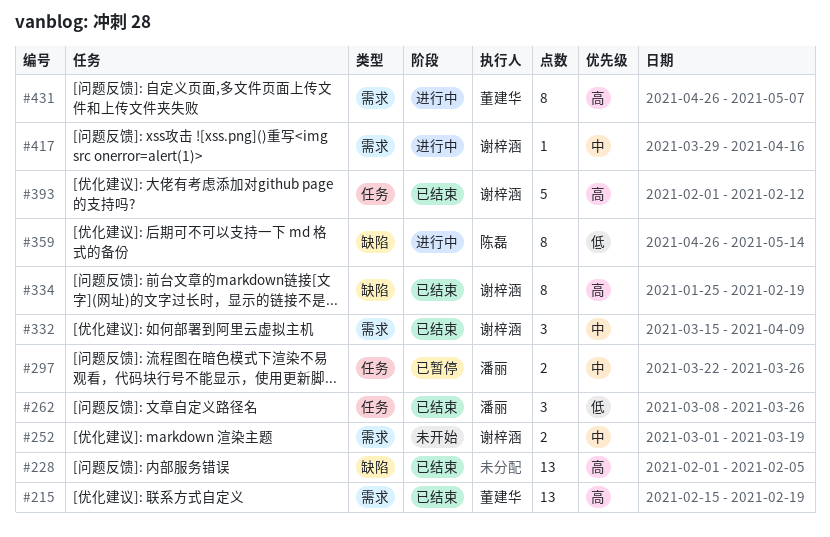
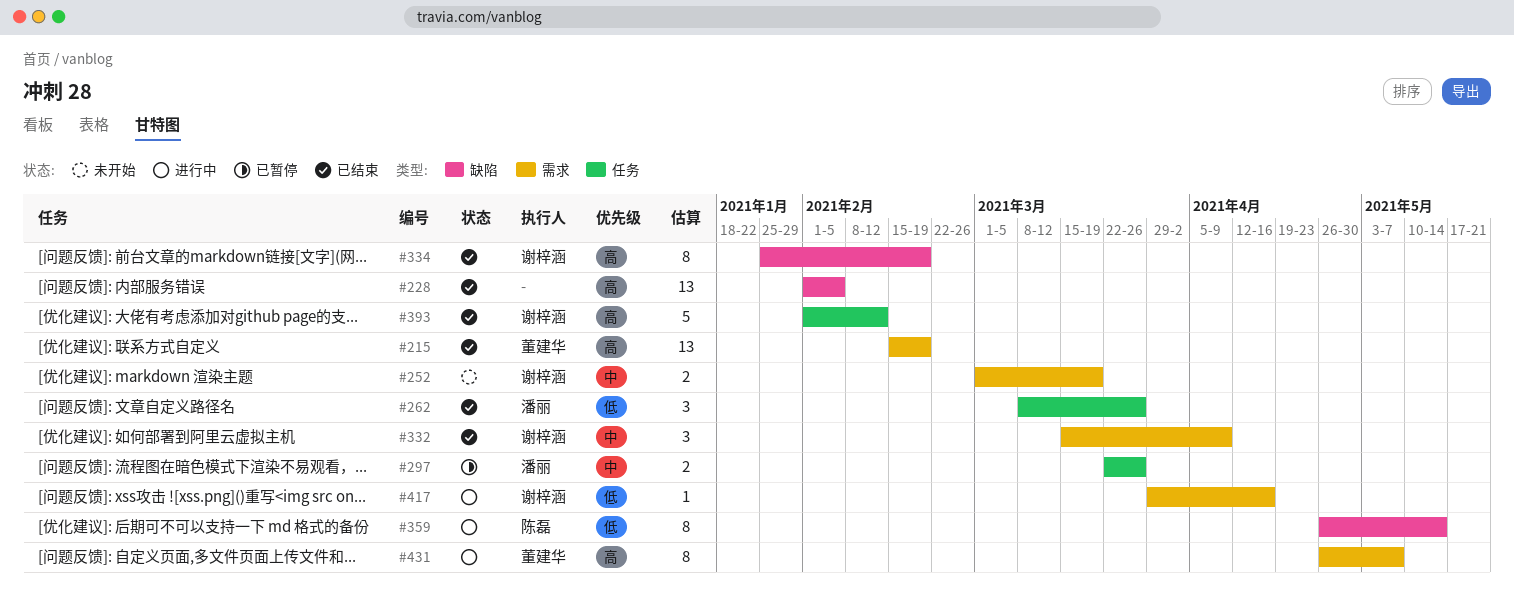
#417, priority: 中 -> 低

